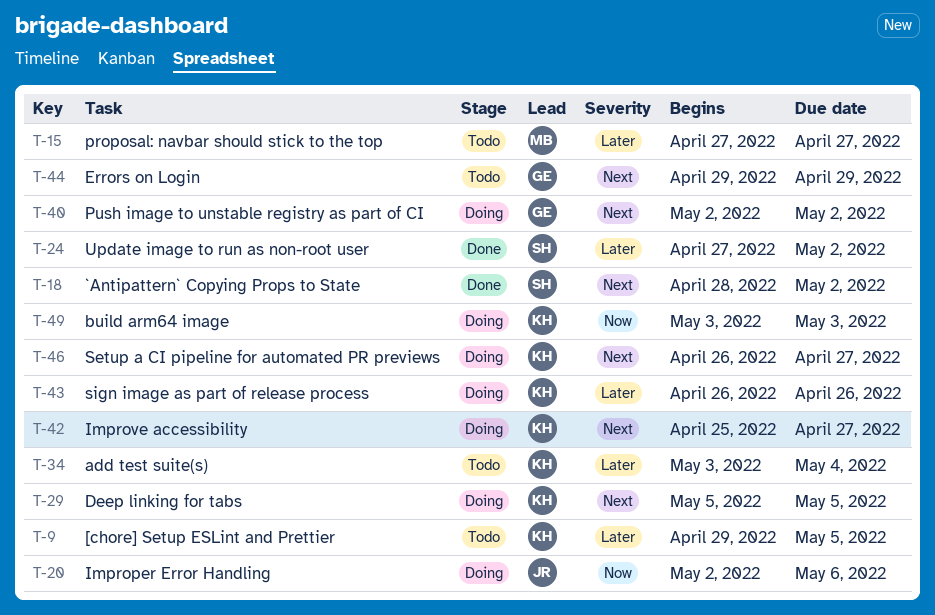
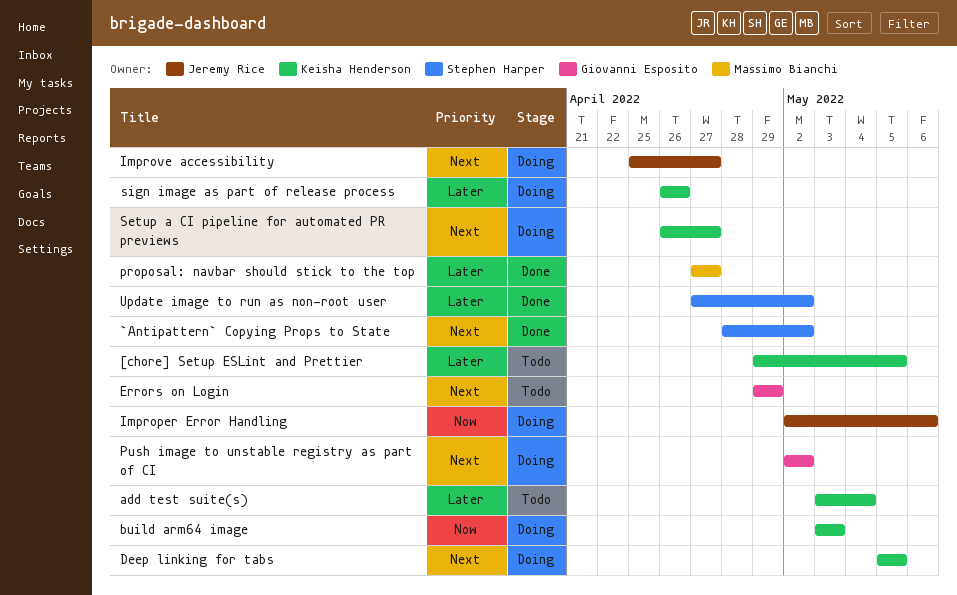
Improve accessibility, owner: Keisha Henderson -> Jeremy Rice
proposal: navbar should stick to the top, status: Todo -> Done

